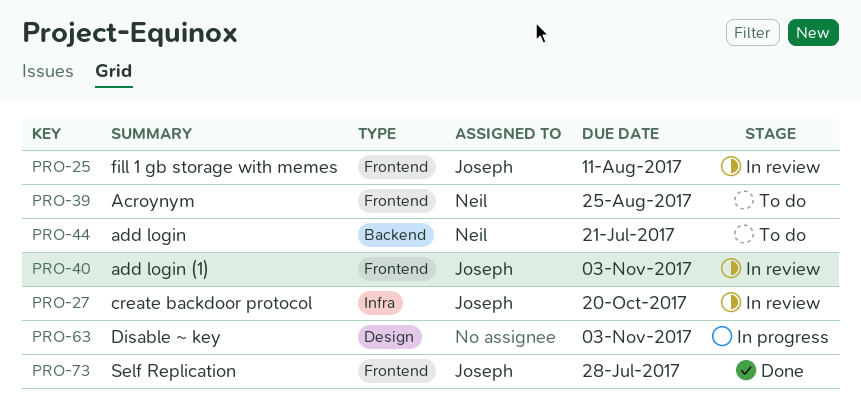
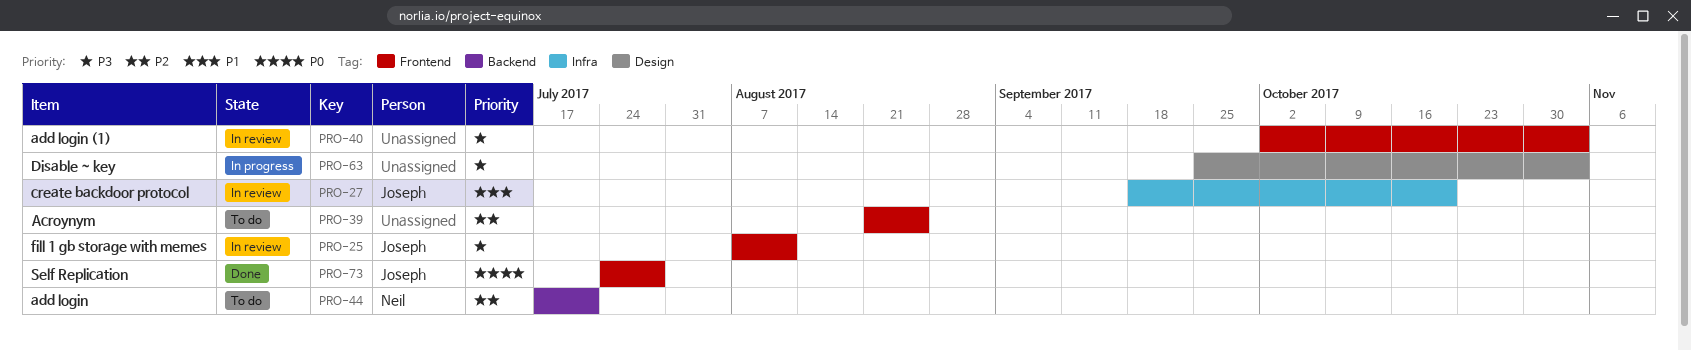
PRO-39, owner: Neil -> none
PRO-40, owner: Joseph -> none

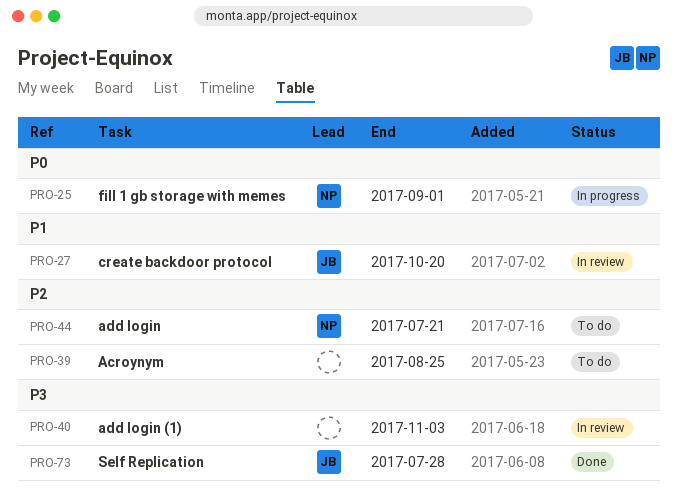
PRO-25, status: In review -> In progress
PRO-25, owner: Joseph -> Neil
PRO-25, priority: P3 -> P0
PRO-25, due: Aug 11 -> Sep 1
PRO-63: present -> none
PRO-73, priority: P0 -> P3

